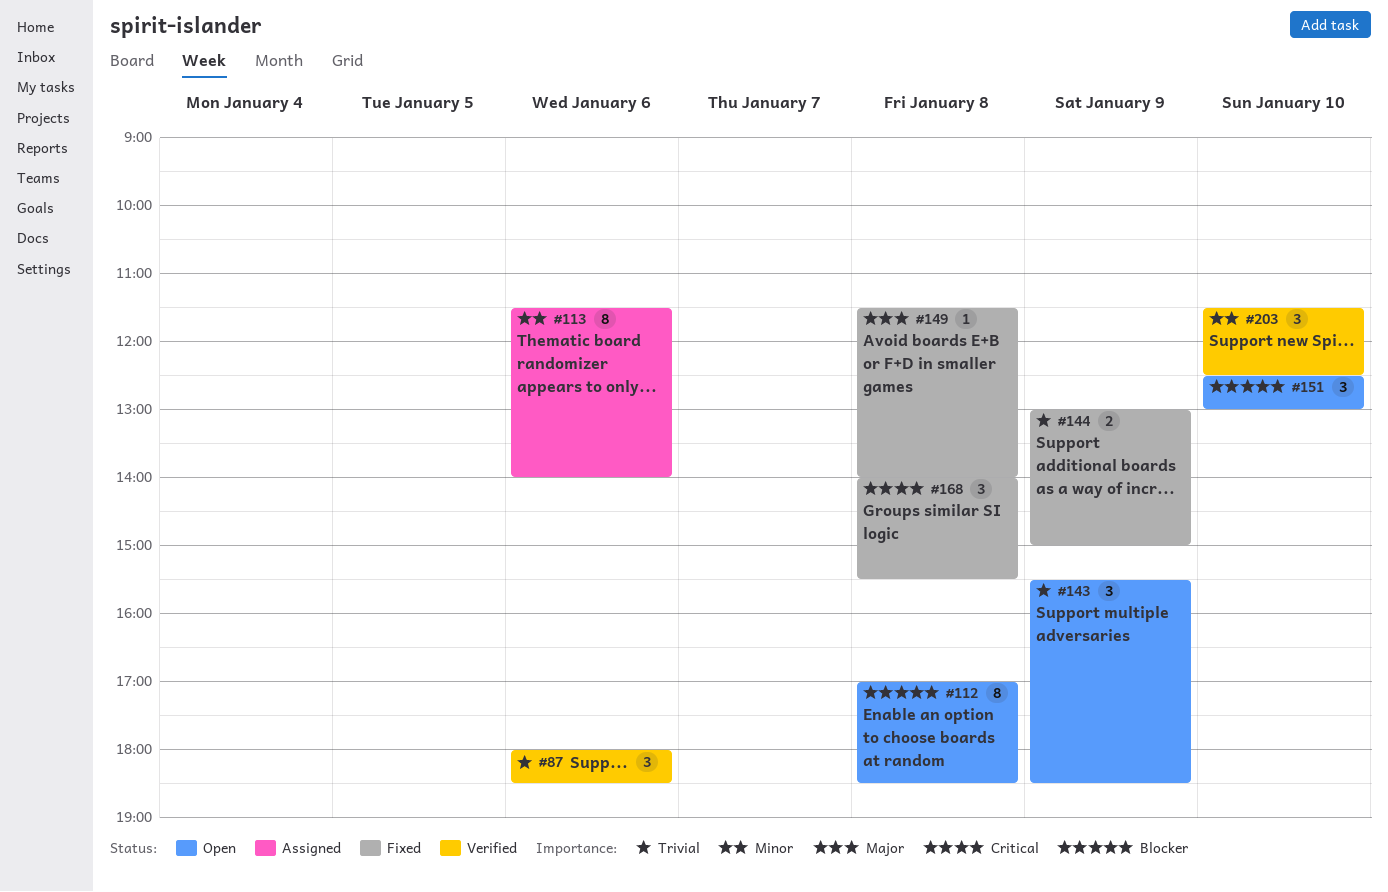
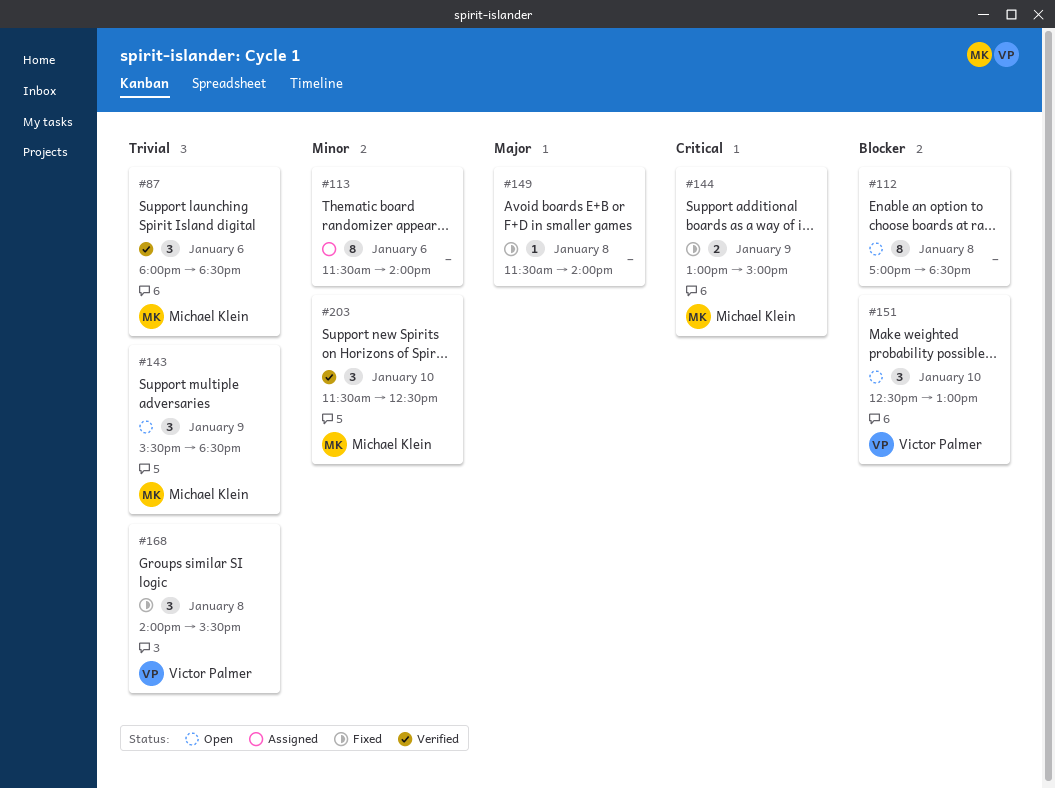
#144, priority: Trivial -> Critical
#168, priority: Critical -> Trivial

